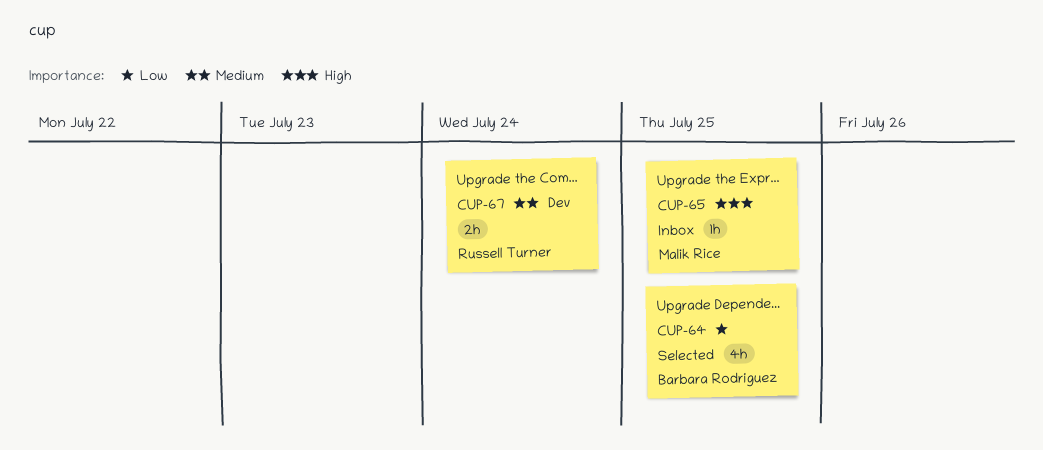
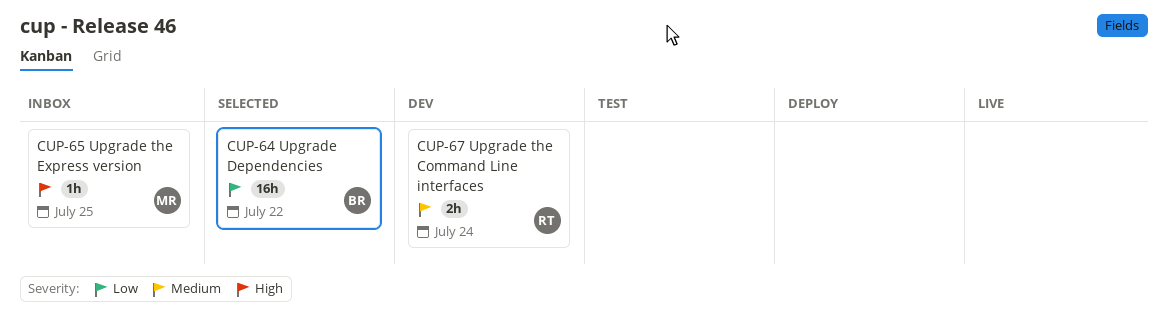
CUP-64, estimate: 4h -> 16h
CUP-64, due: Jul 25 -> Jul 22

